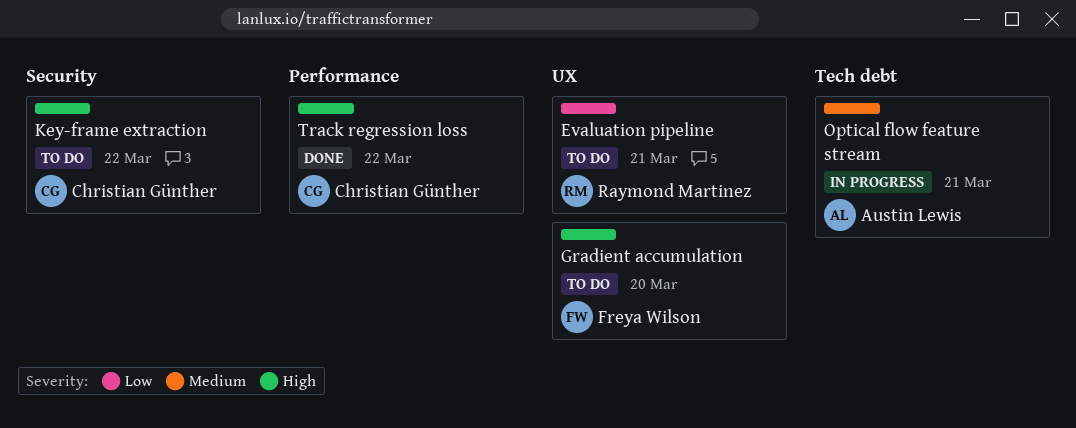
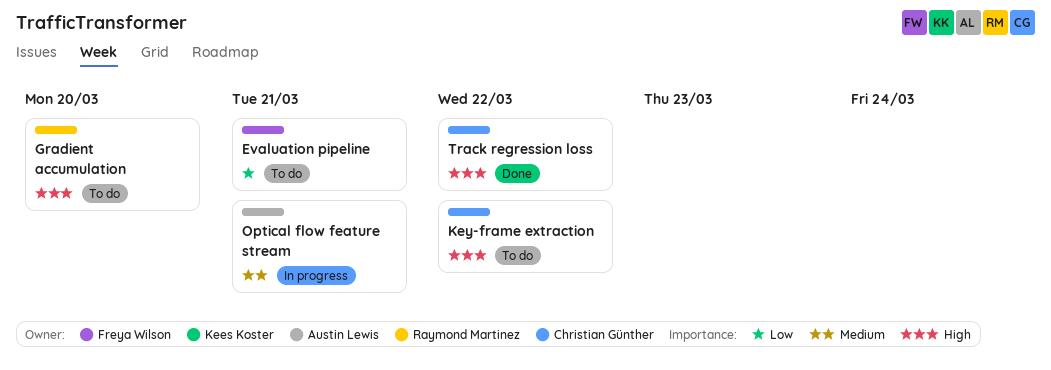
Evaluation pipeline, owner: Raymond Martinez -> Freya Wilson
Gradient accumulation, owner: Freya Wilson -> Raymond Martinez

